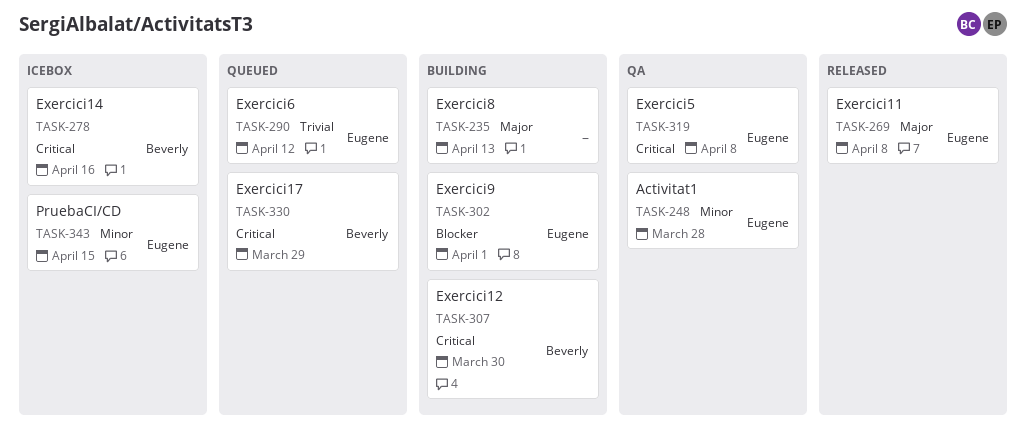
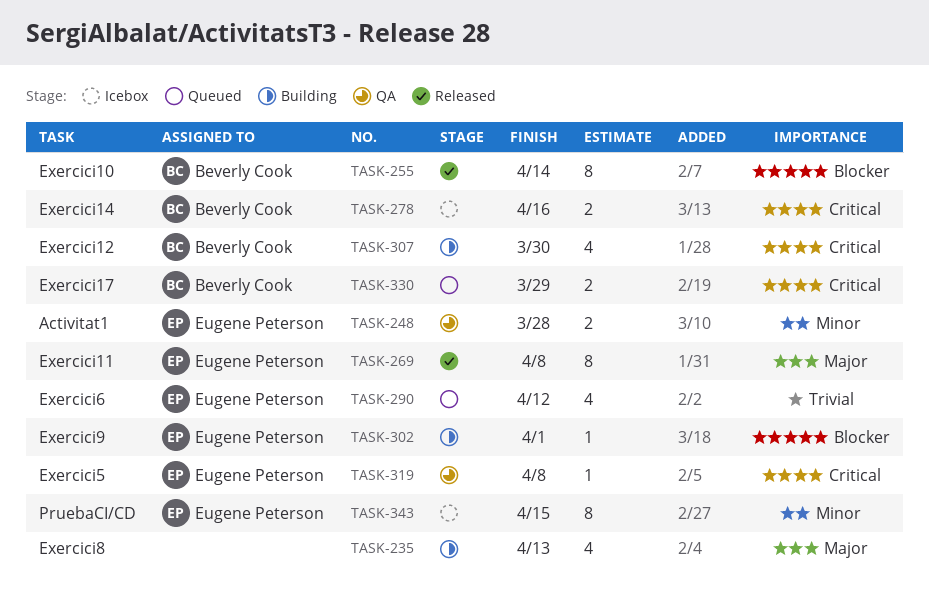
TASK-255: none -> present

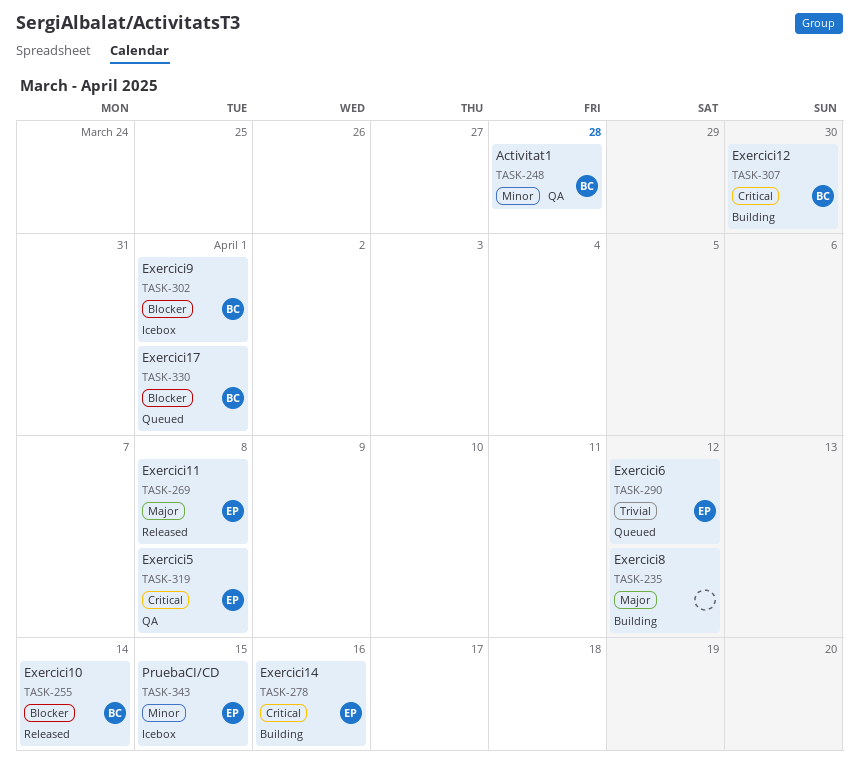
TASK-235, due: Apr 13 -> Apr 12
TASK-248, owner: Eugene Peterson -> Beverly Cook
TASK-278, status: Icebox -> Building
TASK-278, owner: Beverly Cook -> Eugene Peterson
TASK-302, status: Building -> Icebox
TASK-302, owner: Eugene Peterson -> Beverly Cook
TASK-330, priority: Critical -> Blocker
TASK-330, due: Mar 29 -> Apr 1

